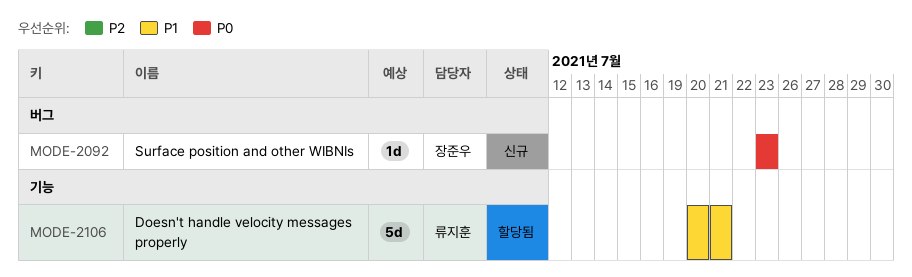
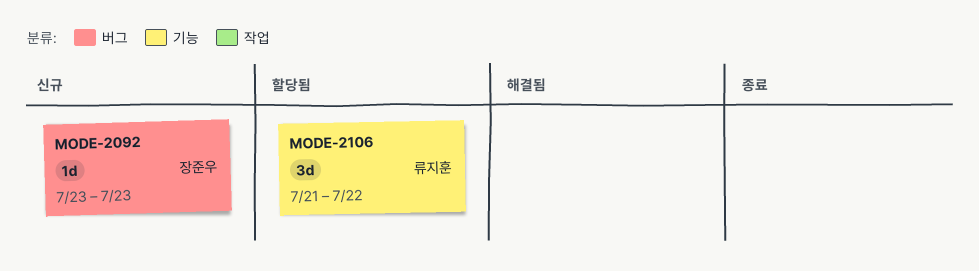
MODE-2106, estimate: 5d -> 3d
MODE-2106, start: Jul 20 -> Jul 21
MODE-2106, due: Jul 21 -> Jul 22

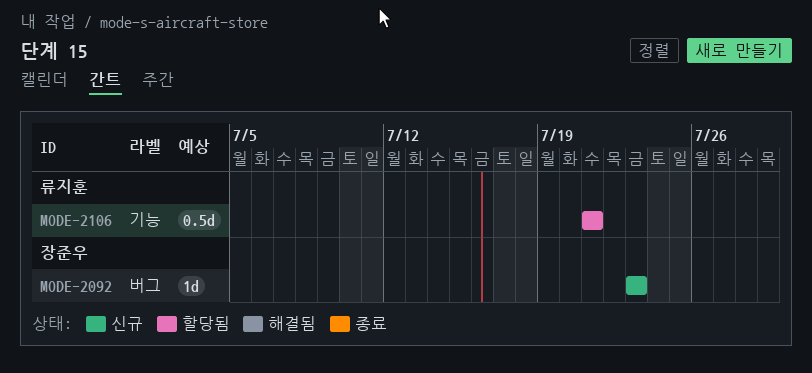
MODE-2106, estimate: 3d -> 0.5d
MODE-2106, due: Jul 22 -> Jul 21

